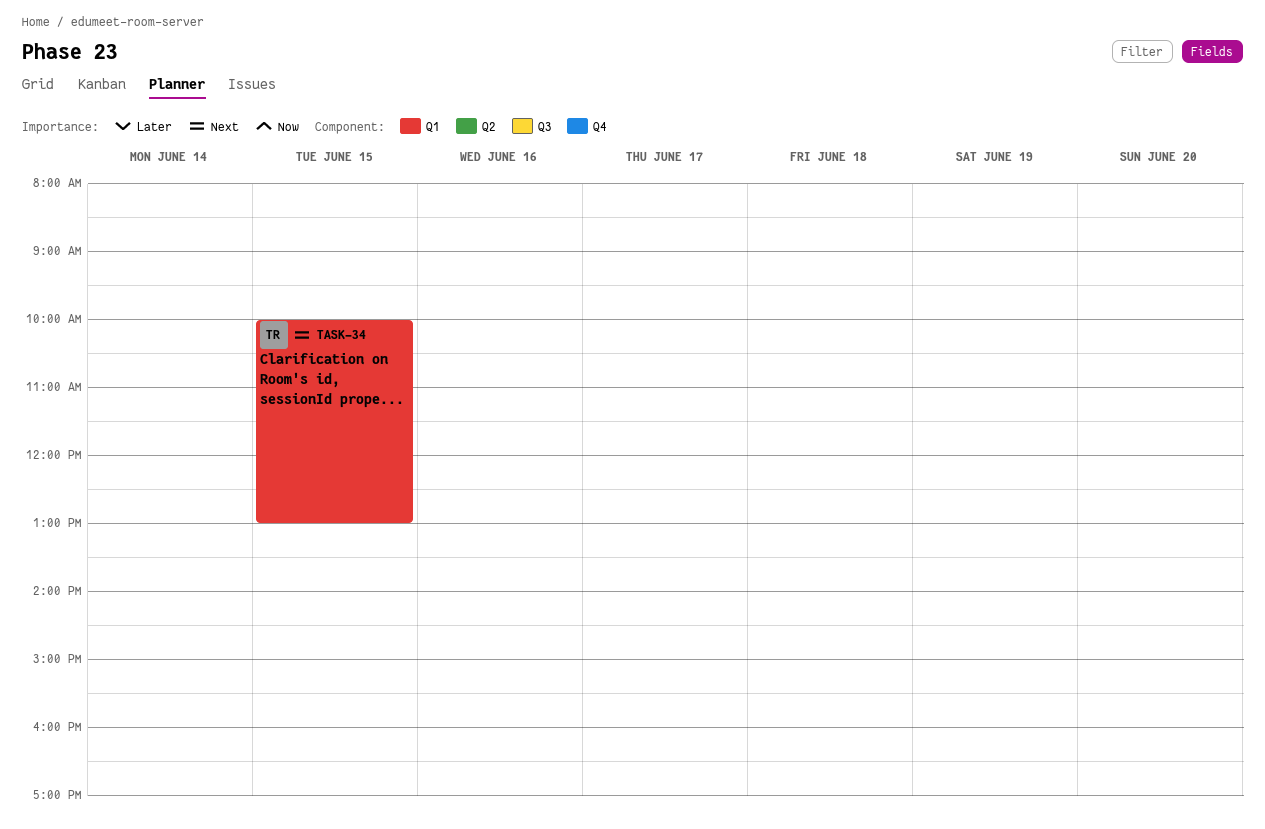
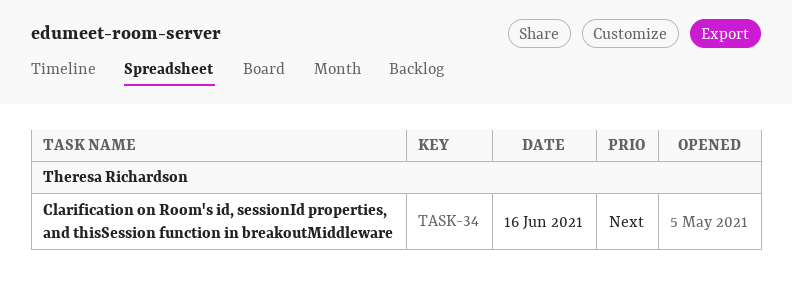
TASK-34, day: Jun 15 -> Jun 16

